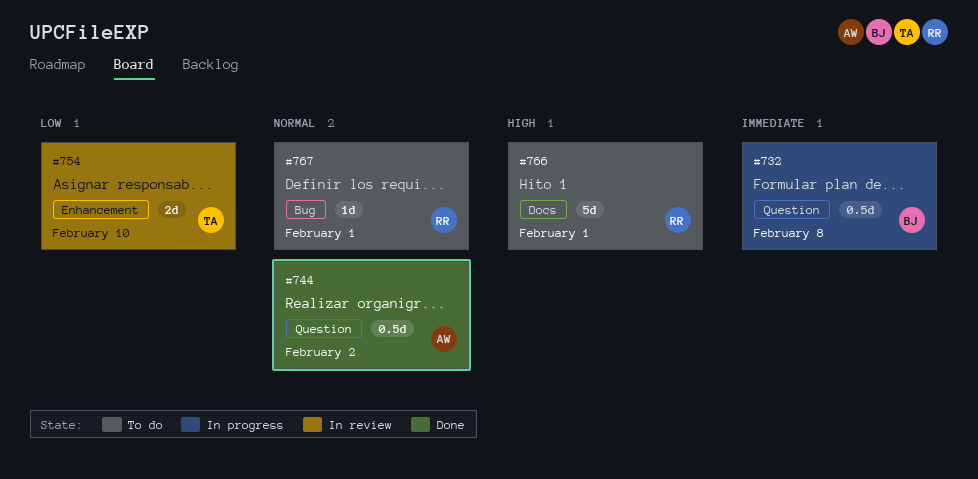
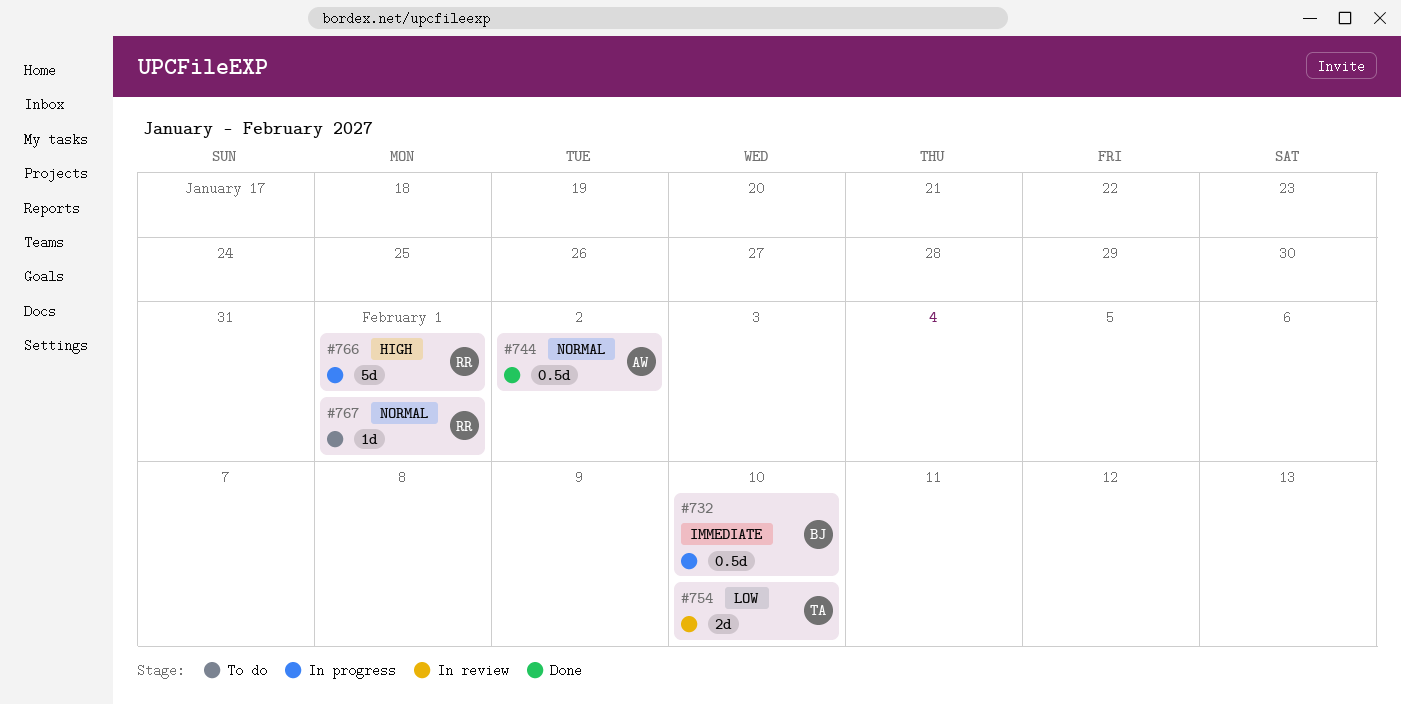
#732, due: Feb 8 -> Feb 10
#766, status: To do -> In progress

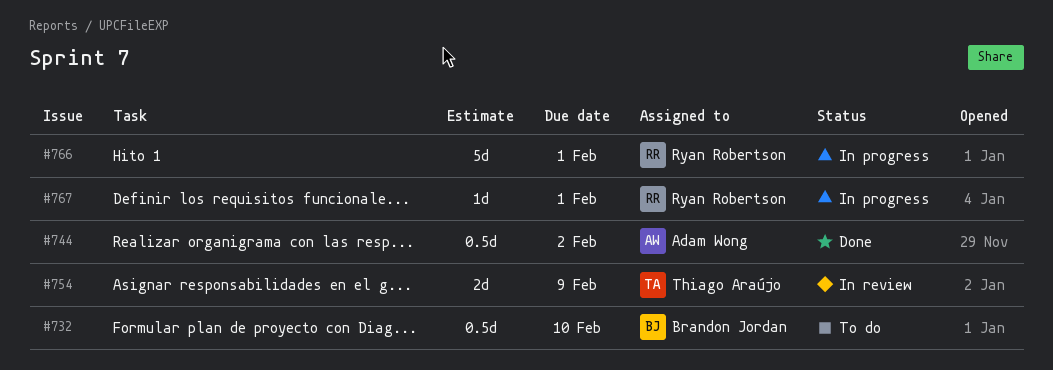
#732, status: In progress -> To do
#754, due: Feb 10 -> Feb 9
#767, status: To do -> In progress

